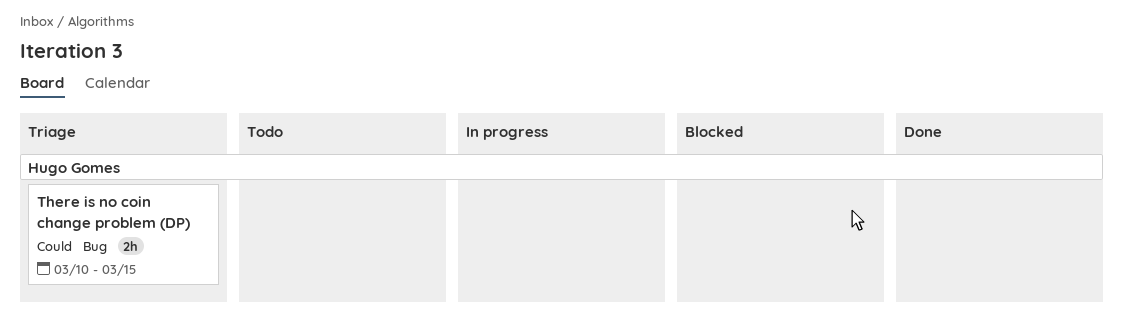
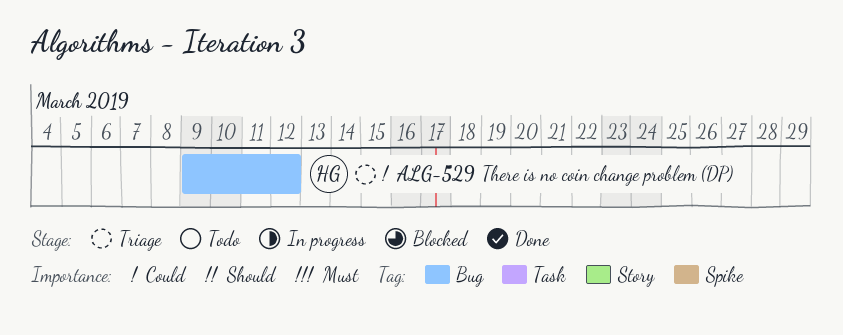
There is no coin change problem (DP), start: Mar 10 -> Mar 9
There is no coin change problem (DP), due: Mar 15 -> Mar 12

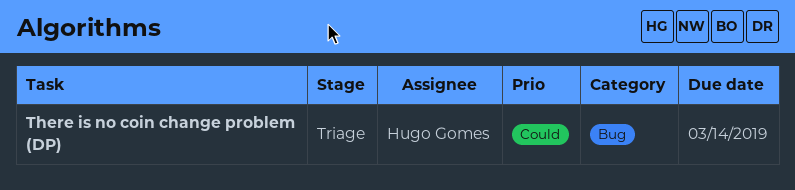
There is no coin change problem (DP), due: Mar 12 -> Mar 14

